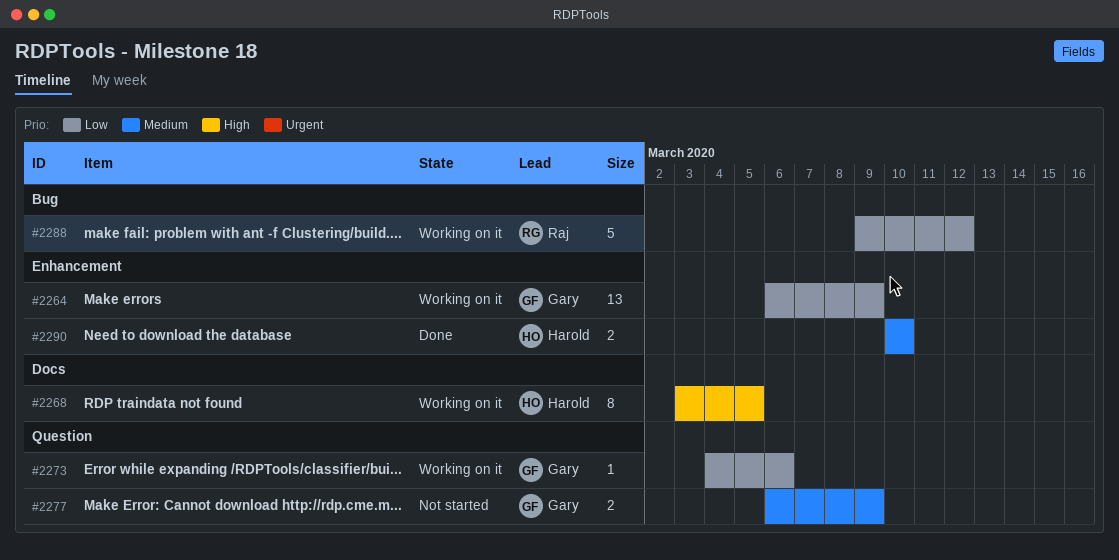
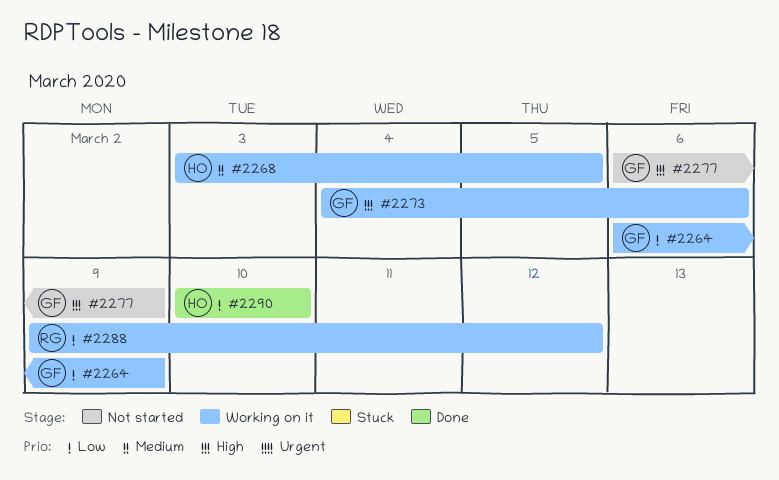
#2268, priority: High -> Medium
#2273, priority: Low -> High
#2277, priority: Medium -> High
#2290, priority: Medium -> Low

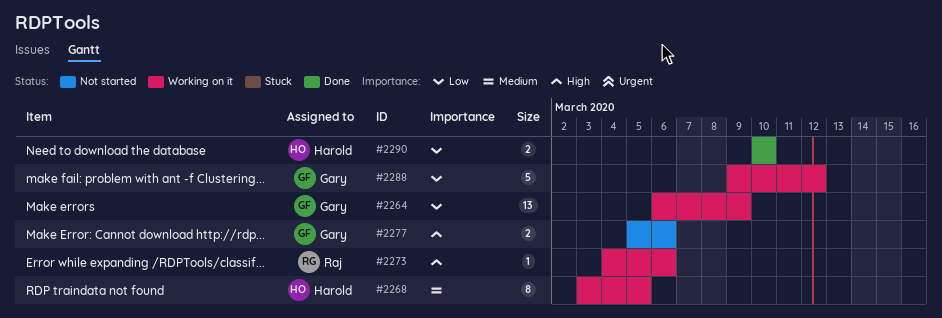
#2273, owner: Gary -> Raj
#2277, start: Mar 6 -> Mar 5
#2277, due: Mar 9 -> Mar 6
#2288, owner: Raj -> Gary

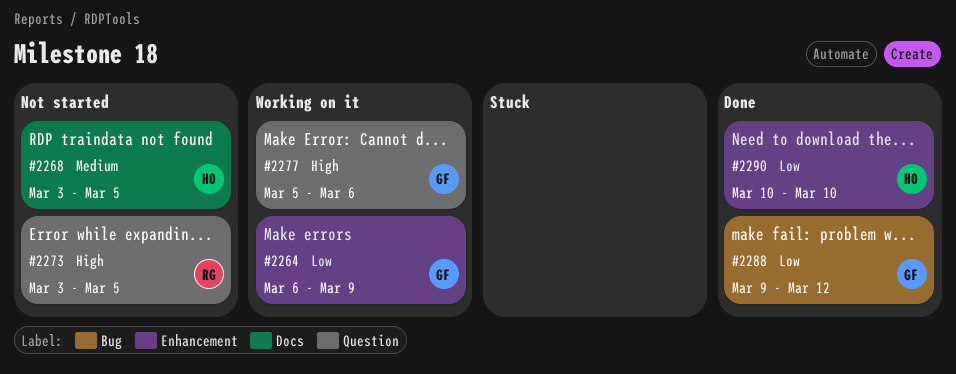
#2268, status: Working on it -> Not started
#2273, status: Working on it -> Not started
#2273, start: Mar 4 -> Mar 3
#2273, due: Mar 6 -> Mar 5
#2277, status: Not started -> Working on it
#2288, status: Working on it -> Done

